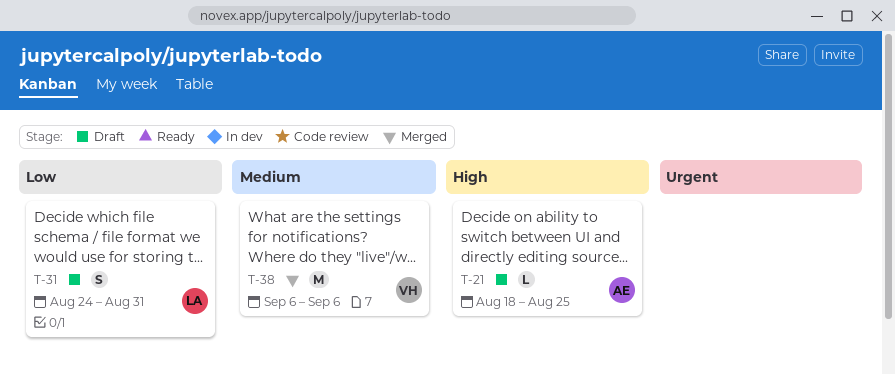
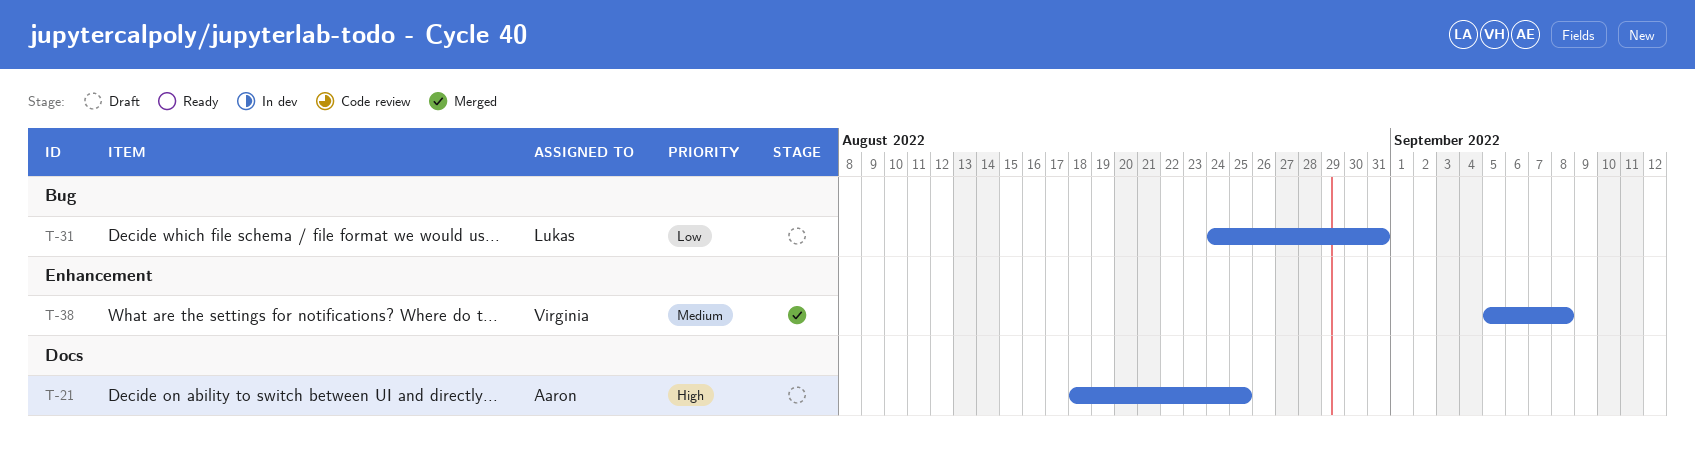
T-38, start: Sep 6 -> Sep 5
T-38, due: Sep 6 -> Sep 8

